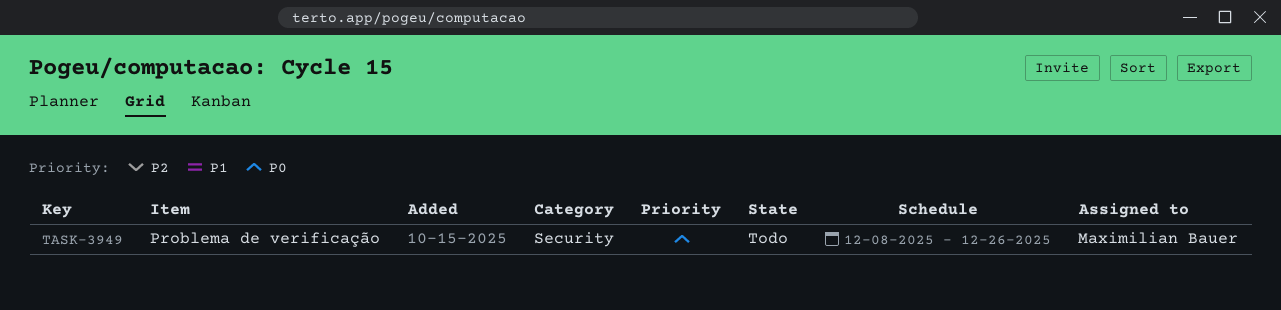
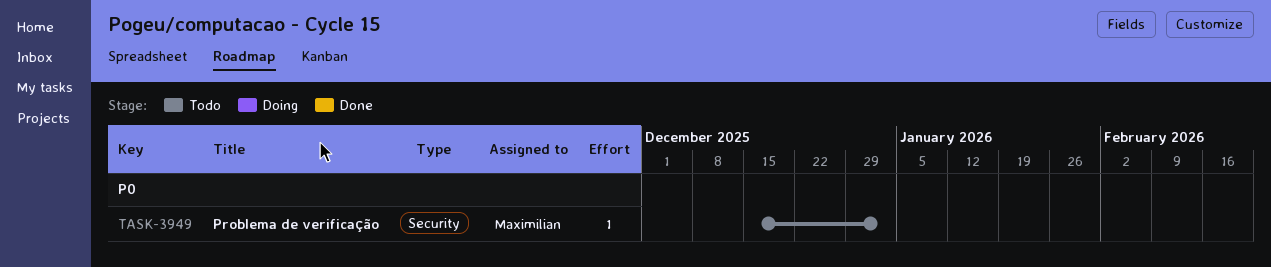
TASK-3949, start: Dec 8 -> Dec 15
TASK-3949, due: Dec 26 -> Jan 2

